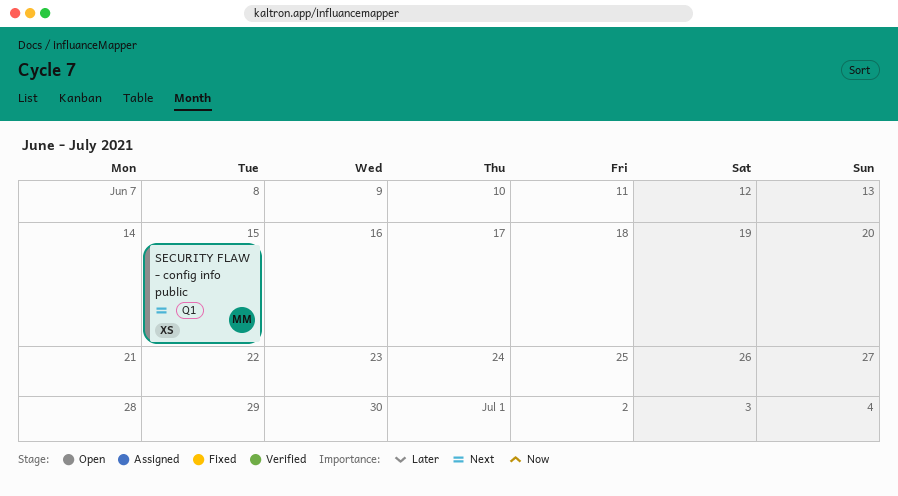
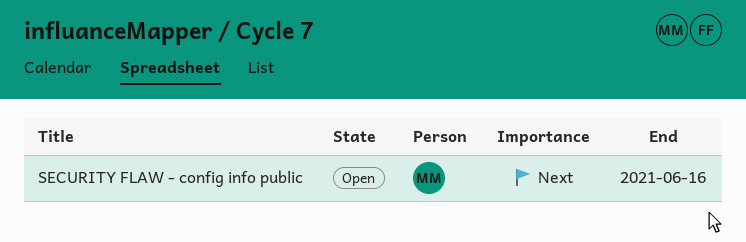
SECURITY FLAW - config info public, due: Jun 15 -> Jun 16

